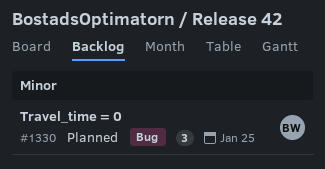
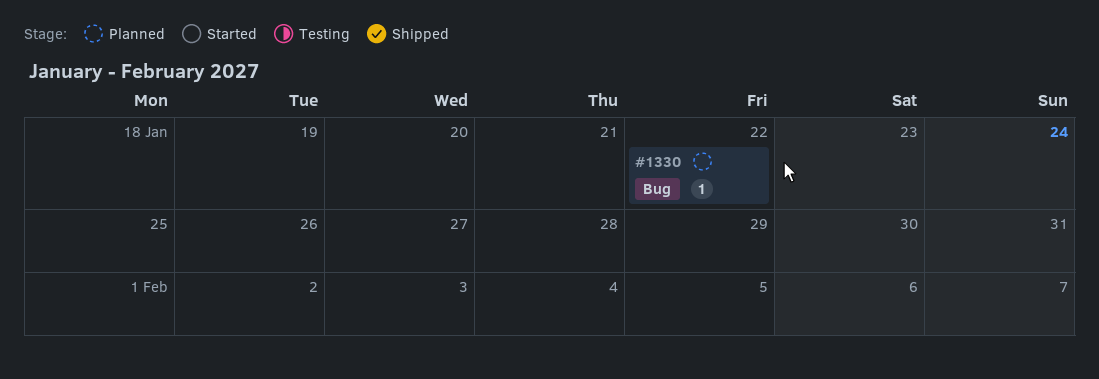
#1330, estimate: 3 -> 1
#1330, due: Jan 25 -> Jan 22

